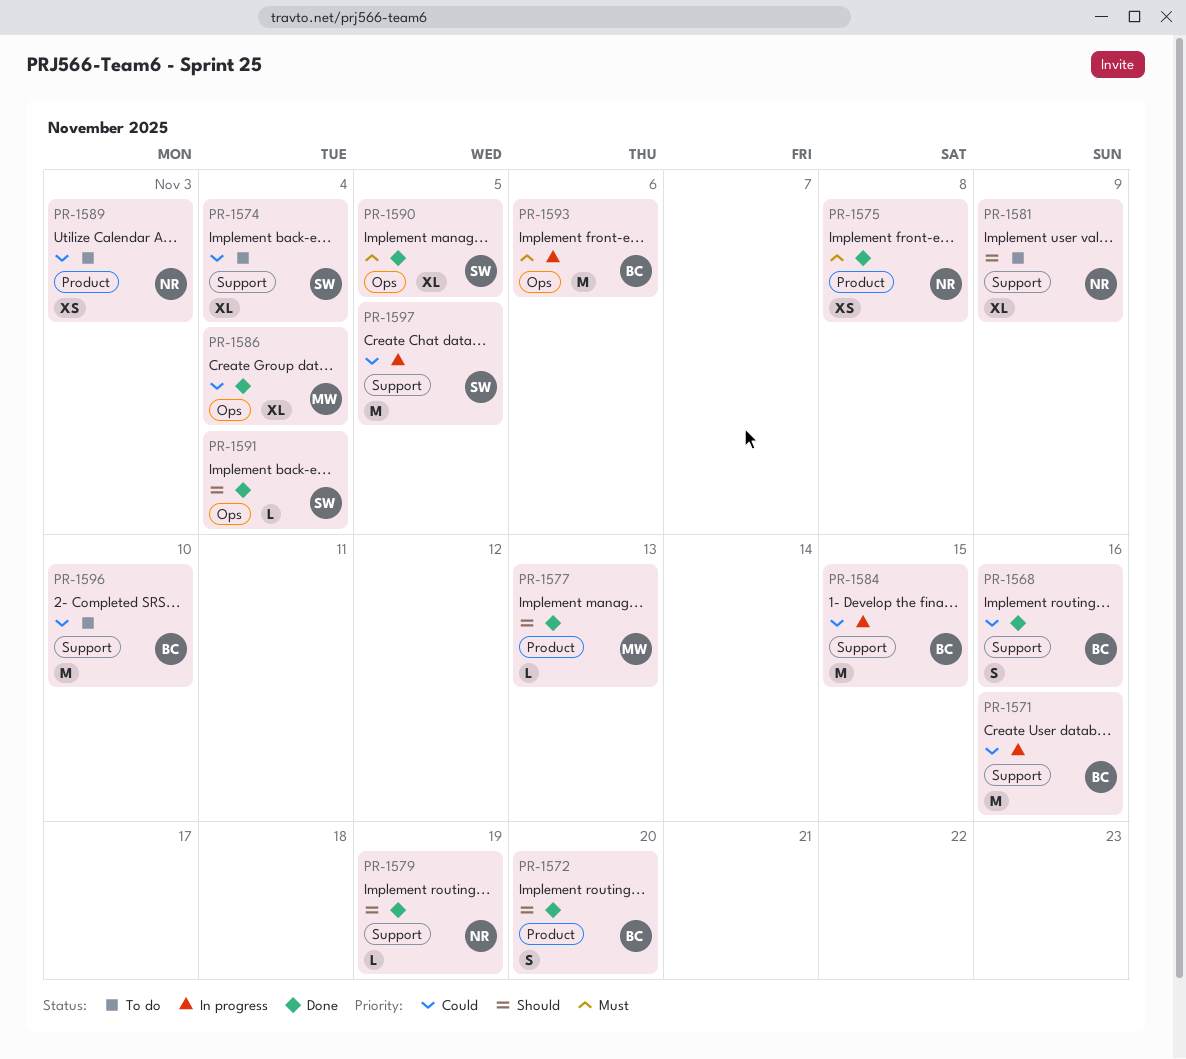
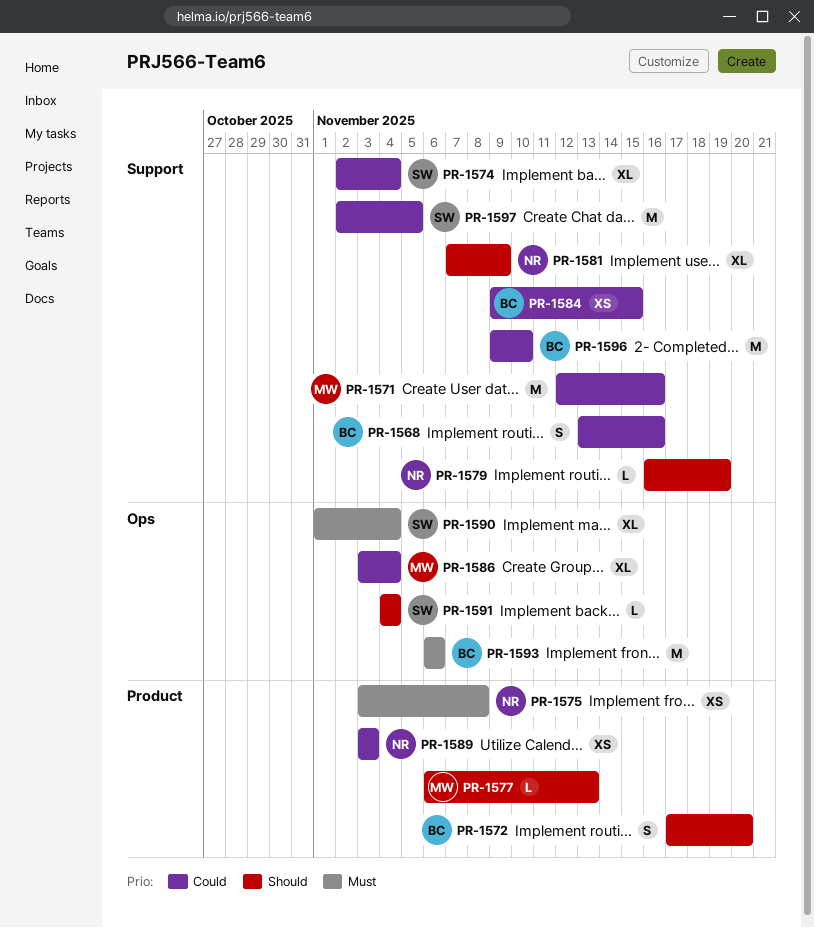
PR-1571, owner: BC -> MW
PR-1584, estimate: M -> XS
PR-1590, due: Nov 5 -> Nov 4

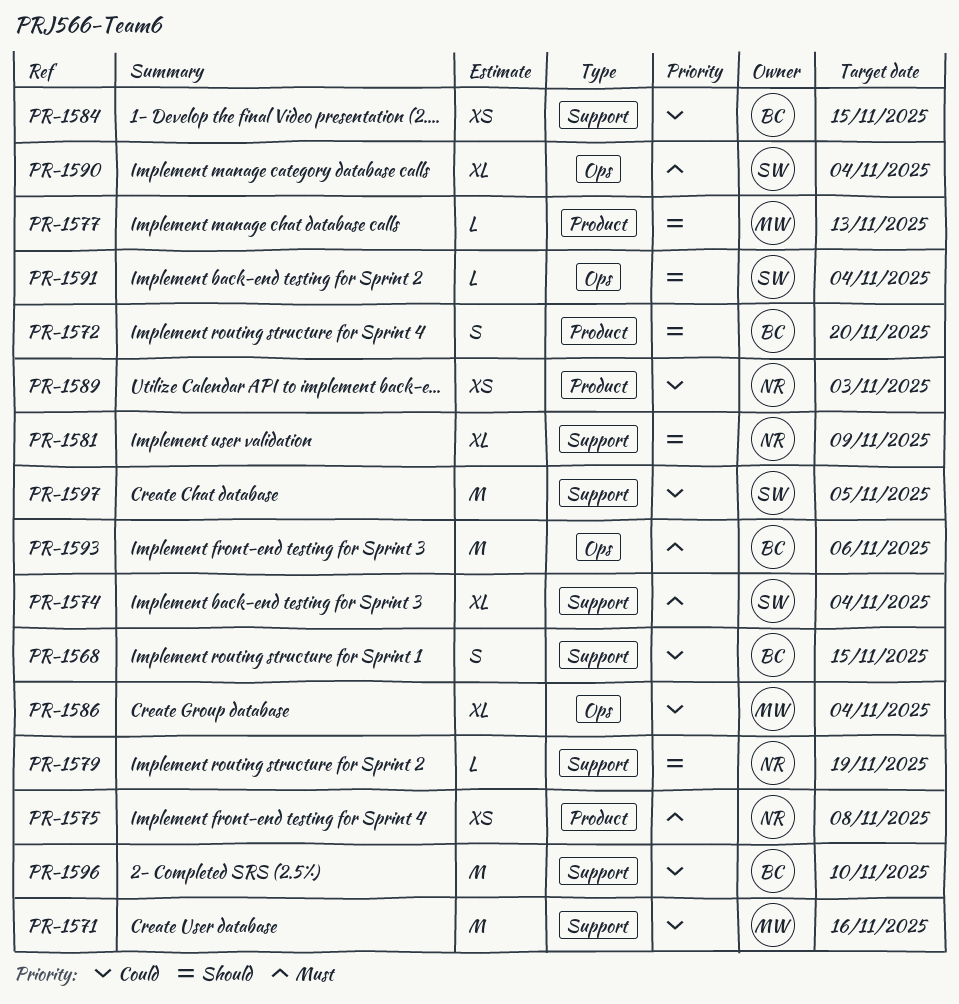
PR-1568, due: Nov 16 -> Nov 15
PR-1574, priority: Could -> Must

